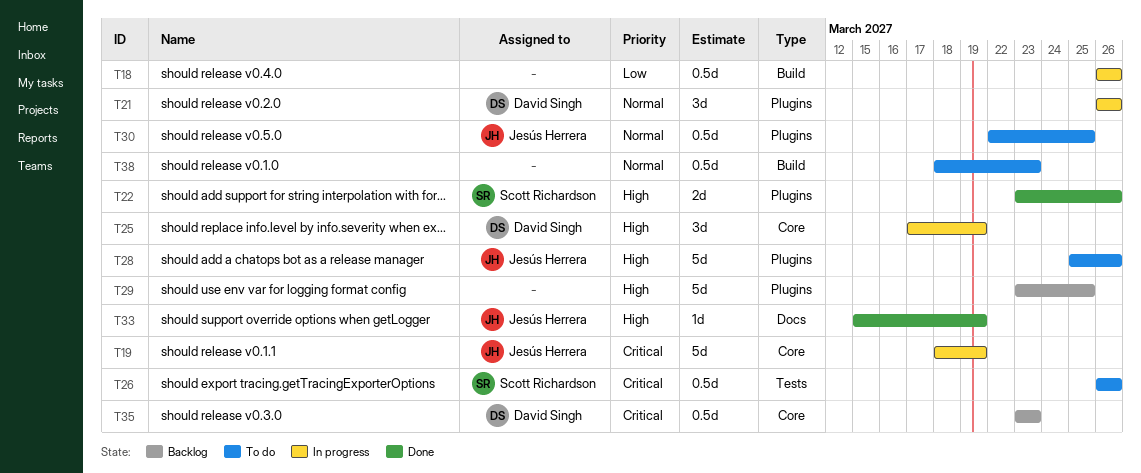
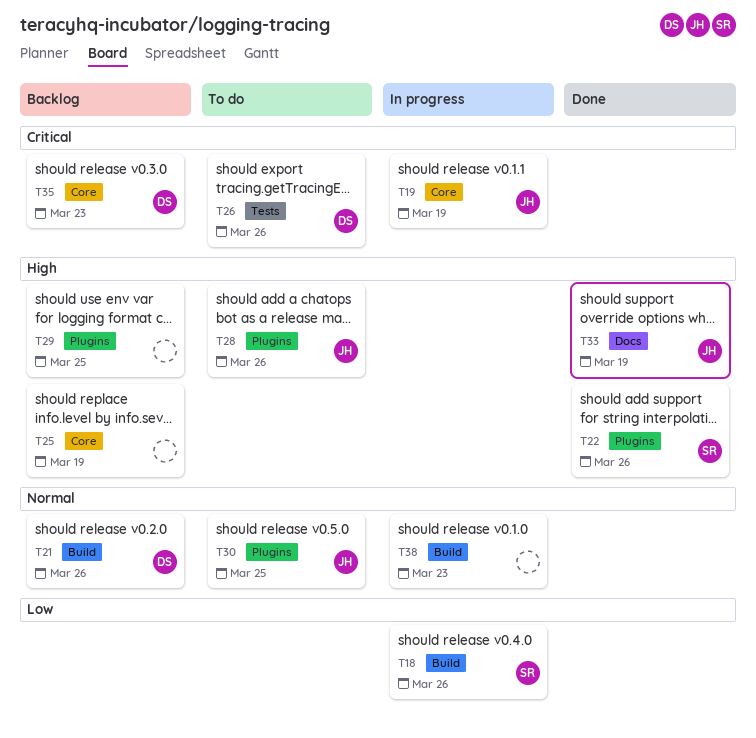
T18, owner: none -> Scott Richardson
T21, status: In progress -> Backlog
T21, label: Plugins -> Build
T25, status: In progress -> Backlog
T25, owner: David Singh -> none
T26, owner: Scott Richardson -> David Singh
T38, status: To do -> In progress

